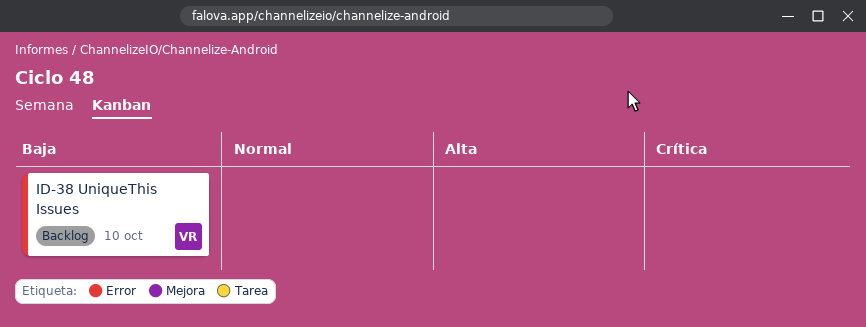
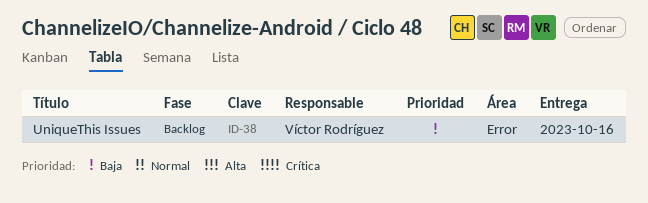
ID-38, due: Oct 10 -> Oct 16

